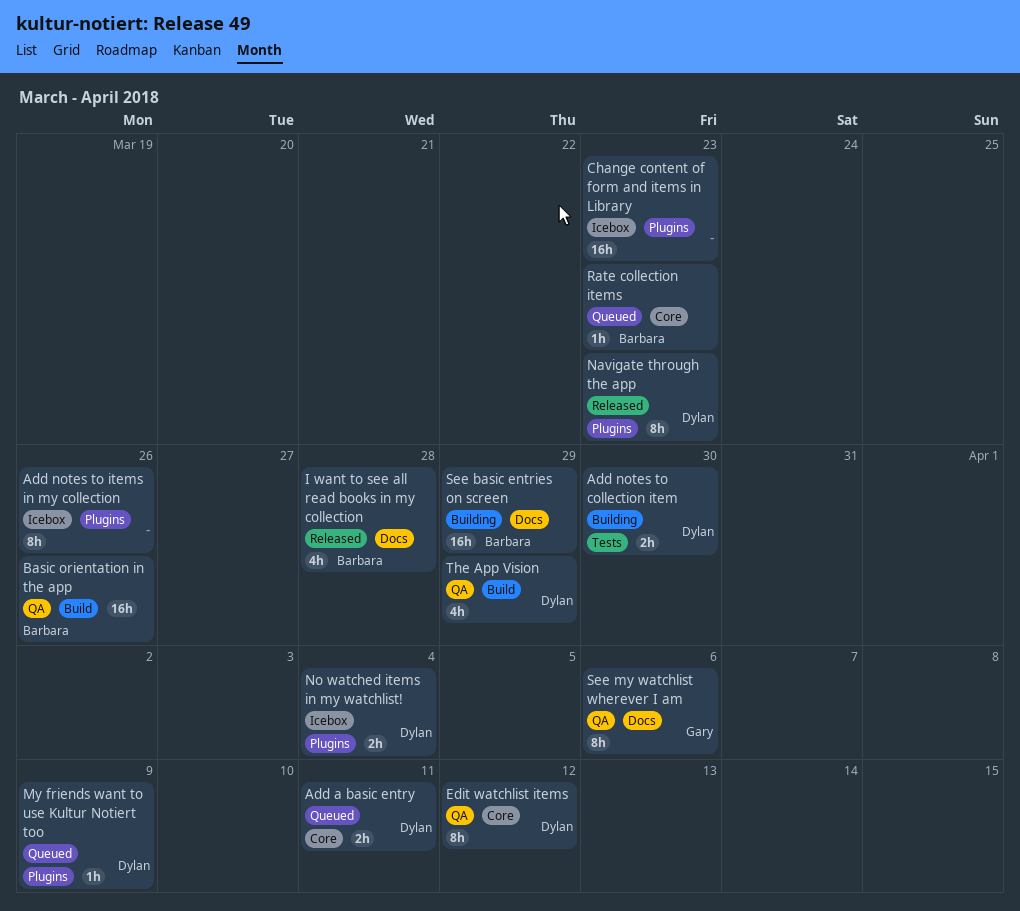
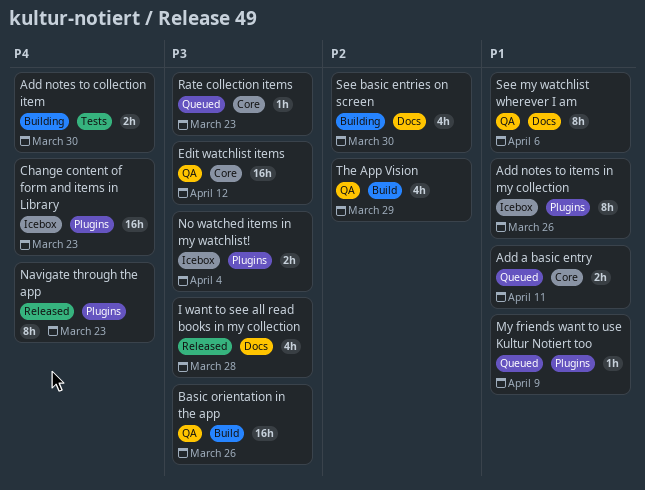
Edit watchlist items, estimate: 8h -> 16h
See basic entries on screen, estimate: 16h -> 4h
See basic entries on screen, due: Mar 29 -> Mar 30

